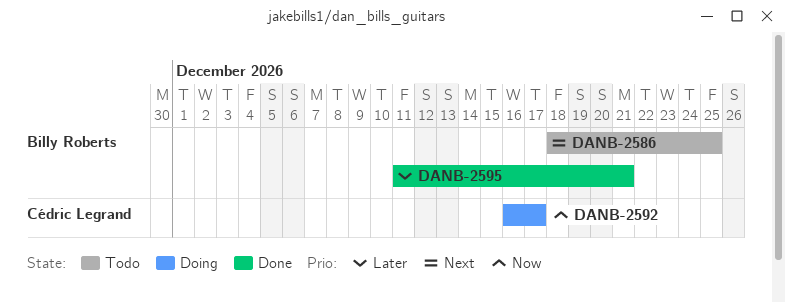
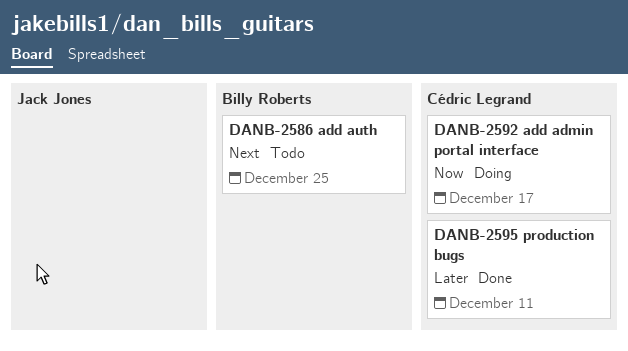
DANB-2595, owner: Billy Roberts -> Cédric Legrand
DANB-2595, due: Dec 21 -> Dec 11

